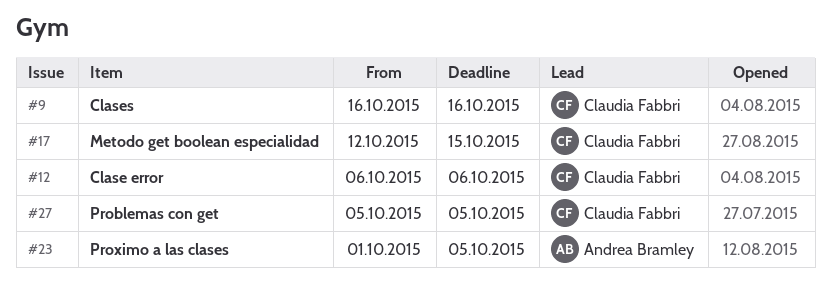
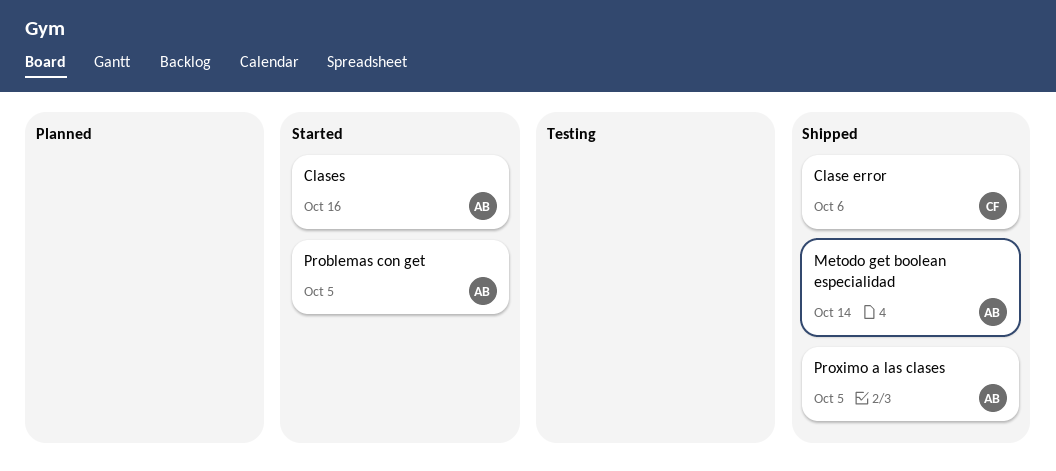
Clases, owner: Claudia Fabbri -> Andrea Bramley
Metodo get boolean especialidad, owner: Claudia Fabbri -> Andrea Bramley
Metodo get boolean especialidad, due: Oct 15 -> Oct 14
Problemas con get, owner: Claudia Fabbri -> Andrea Bramley

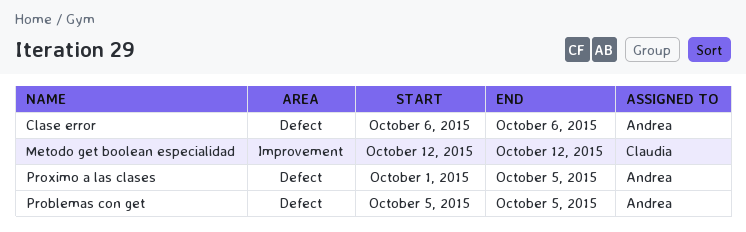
Clase error, owner: Claudia -> Andrea
Clases: present -> none
Metodo get boolean especialidad, owner: Andrea -> Claudia
Metodo get boolean especialidad, due: Oct 14 -> Oct 12

